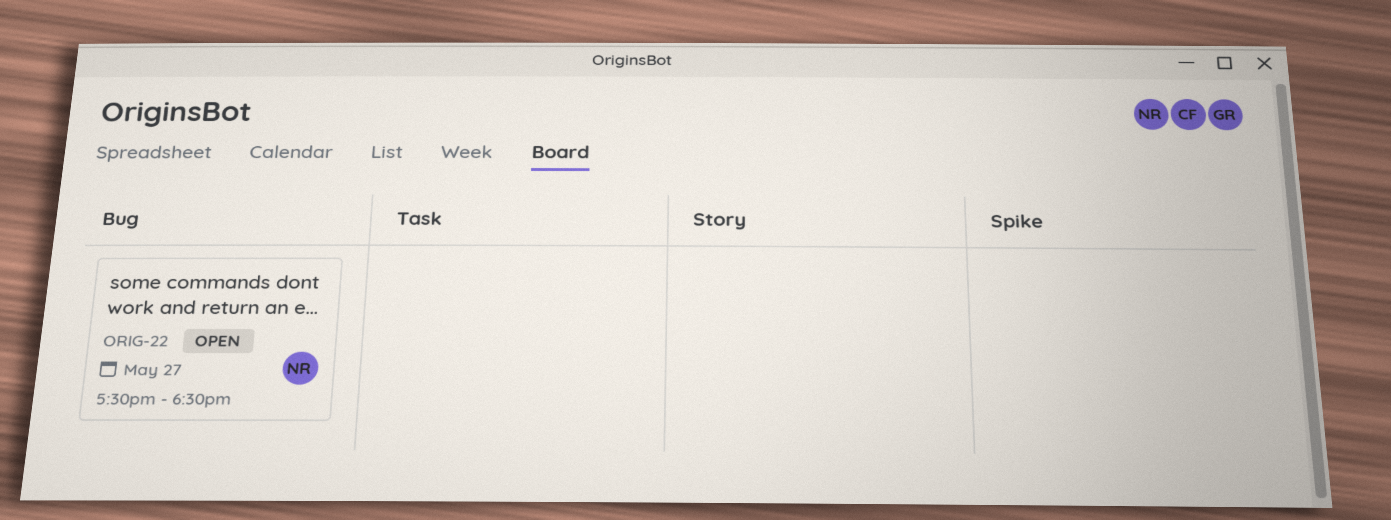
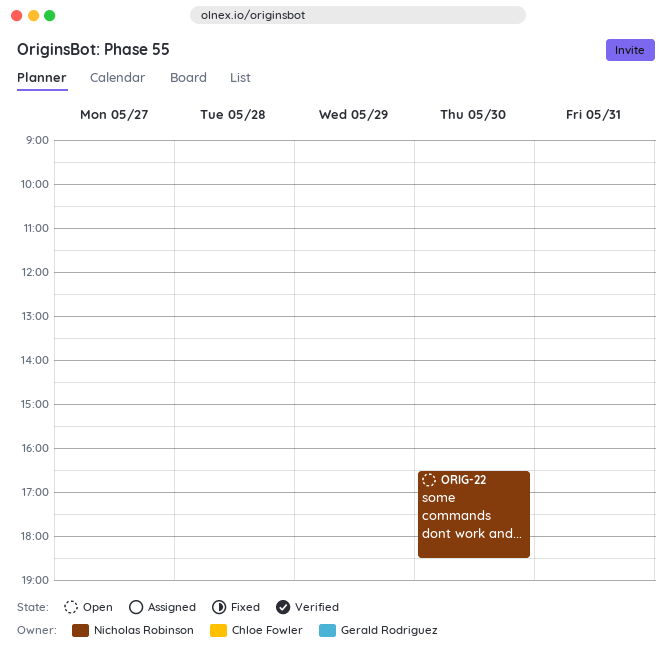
ORIG-22, day: May 27 -> May 30
ORIG-22, begins: 17:30 -> 16:30

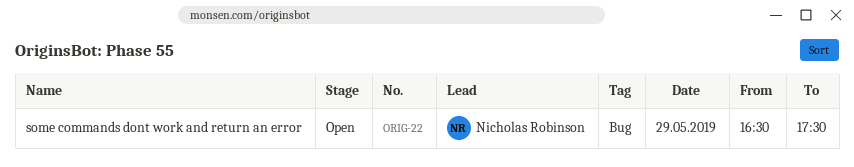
ORIG-22, day: May 30 -> May 29
ORIG-22, ends: 18:30 -> 17:30

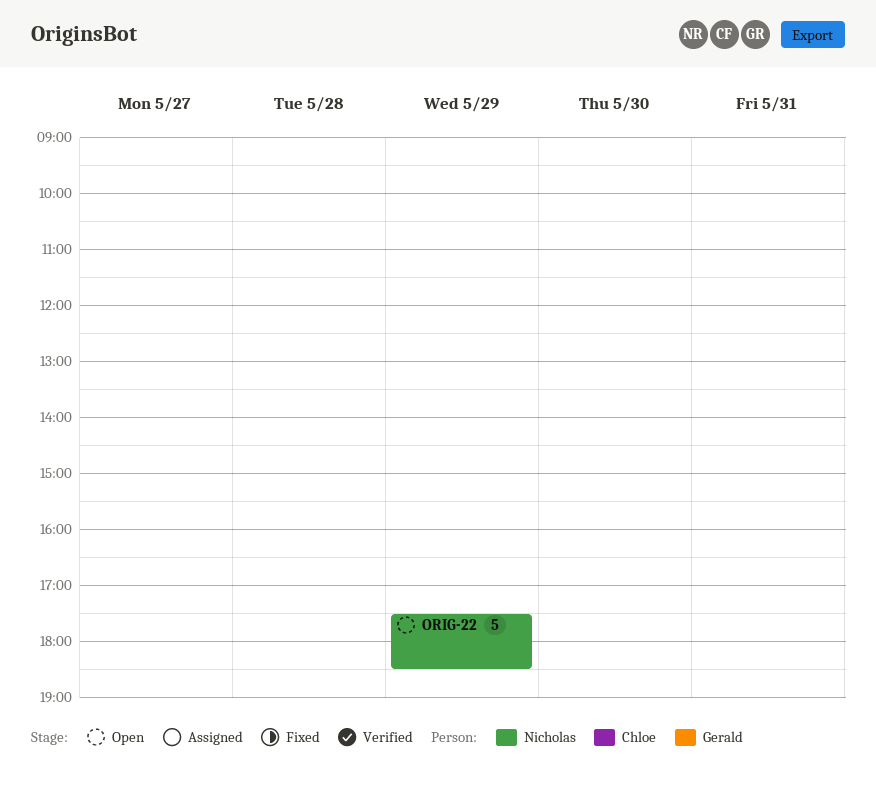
ORIG-22, begins: 16:30 -> 17:30
ORIG-22, ends: 17:30 -> 18:30

